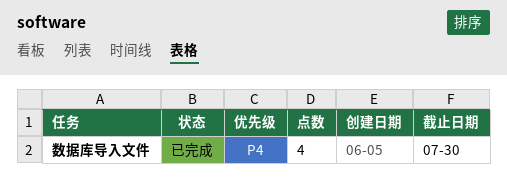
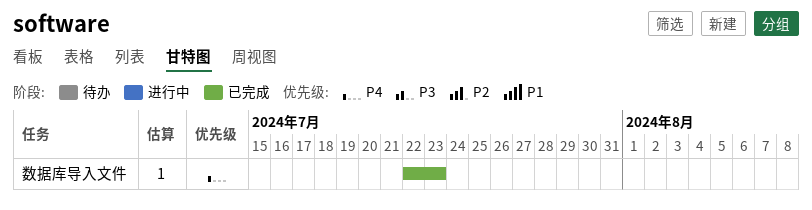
数据库导入文件, estimate: 4 -> 1
数据库导入文件, due: Jul 30 -> Jul 23

